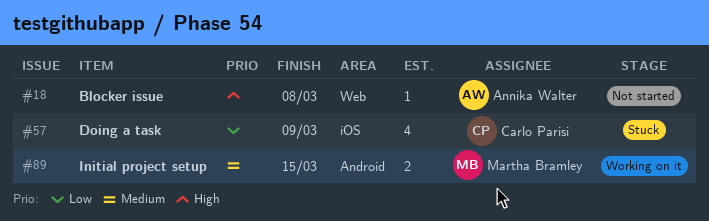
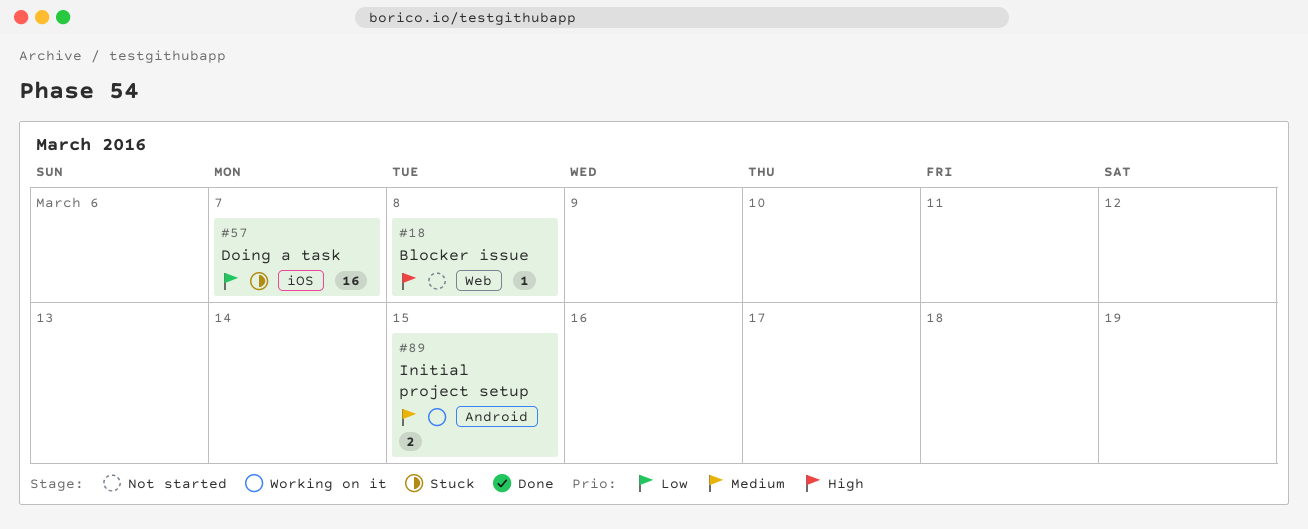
#57, estimate: 4 -> 16
#57, due: Mar 9 -> Mar 7

